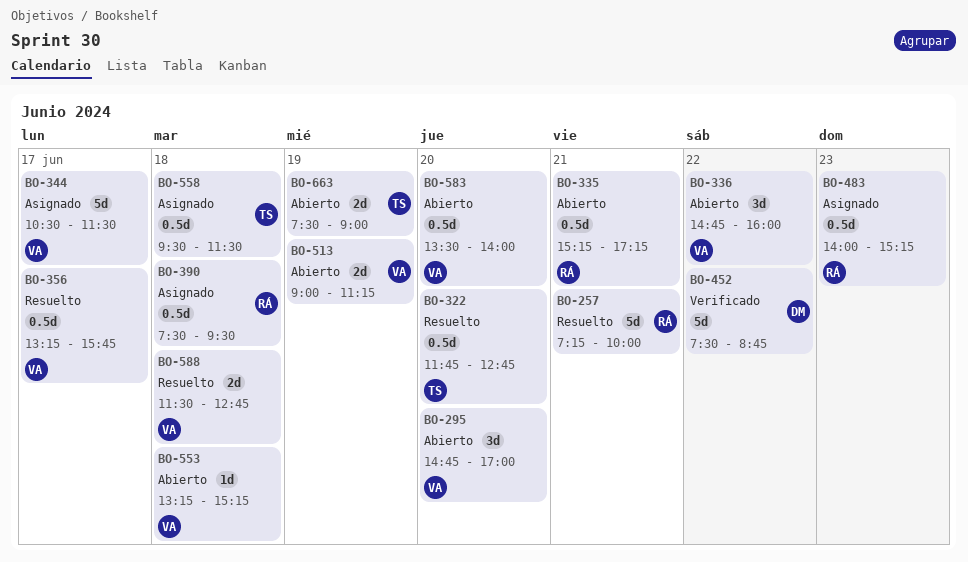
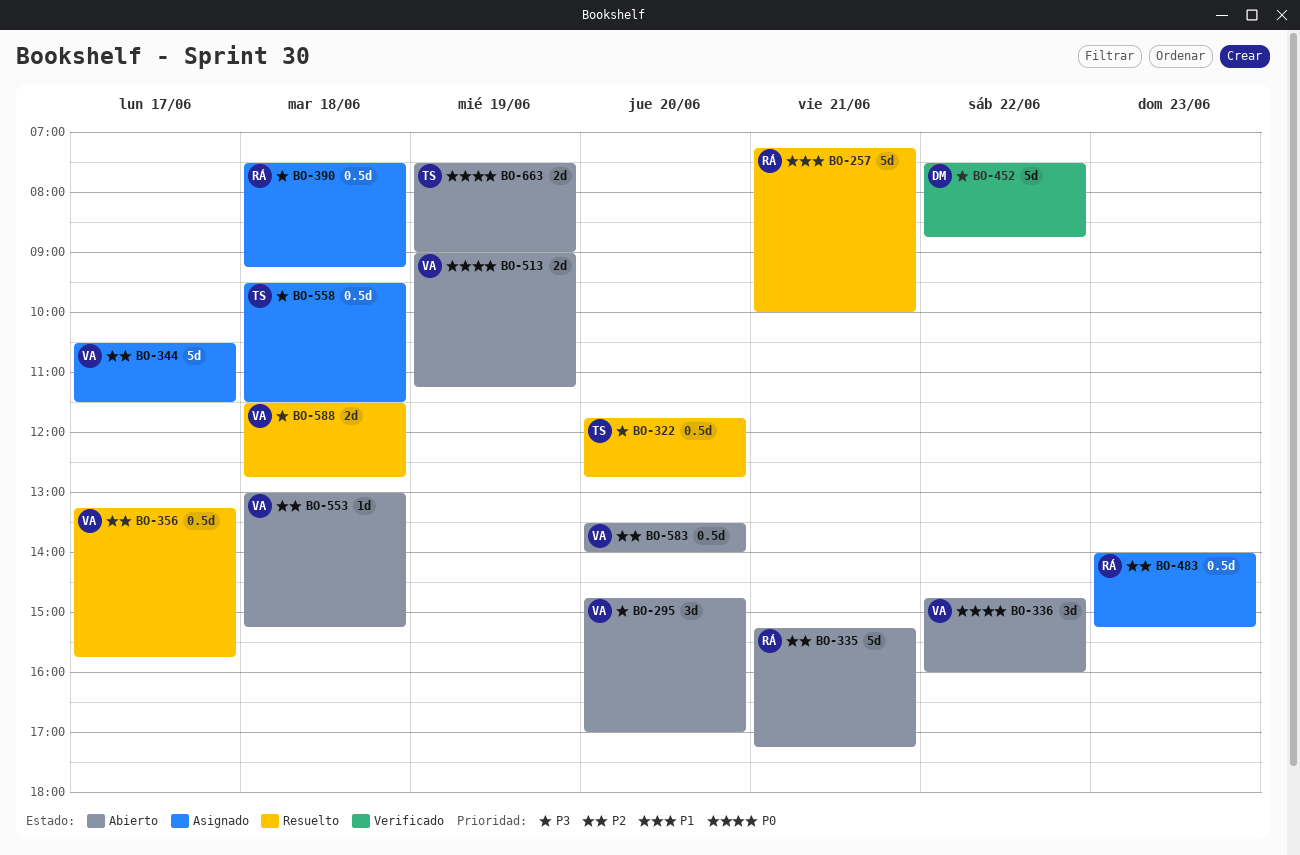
BO-335, estimate: 0.5d -> 5d
BO-390, ends: 09:30 -> 09:15
BO-553, begins: 13:15 -> 13:00

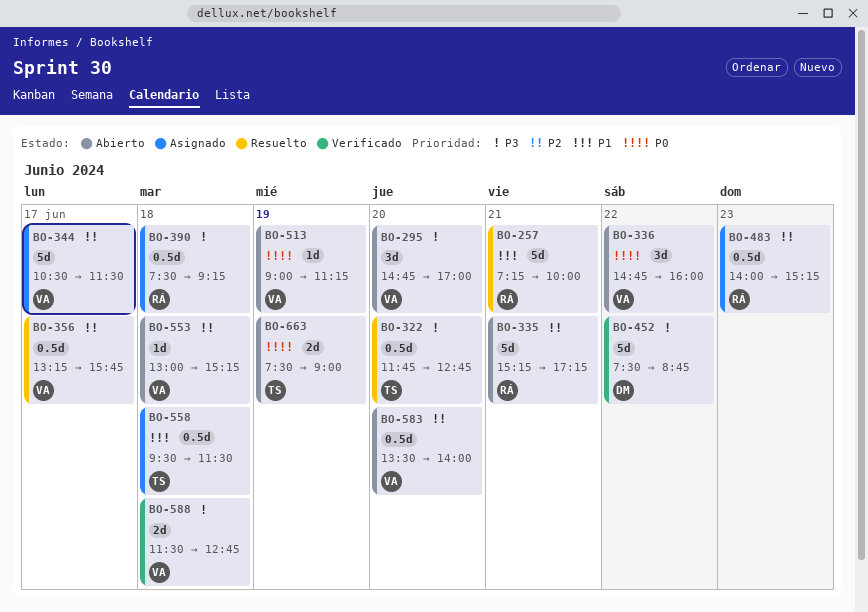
BO-513, estimate: 2d -> 1d
BO-558, priority: P3 -> P1
BO-588, status: Resuelto -> Verificado

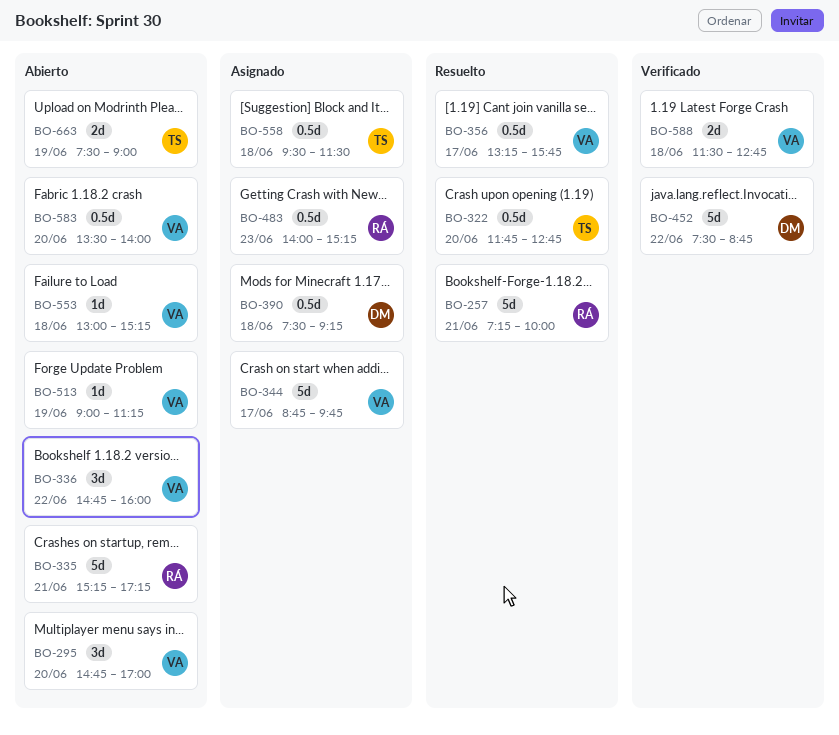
BO-344, begins: 10:30 -> 08:45
BO-344, ends: 11:30 -> 09:45
BO-390, owner: RÁ -> DM

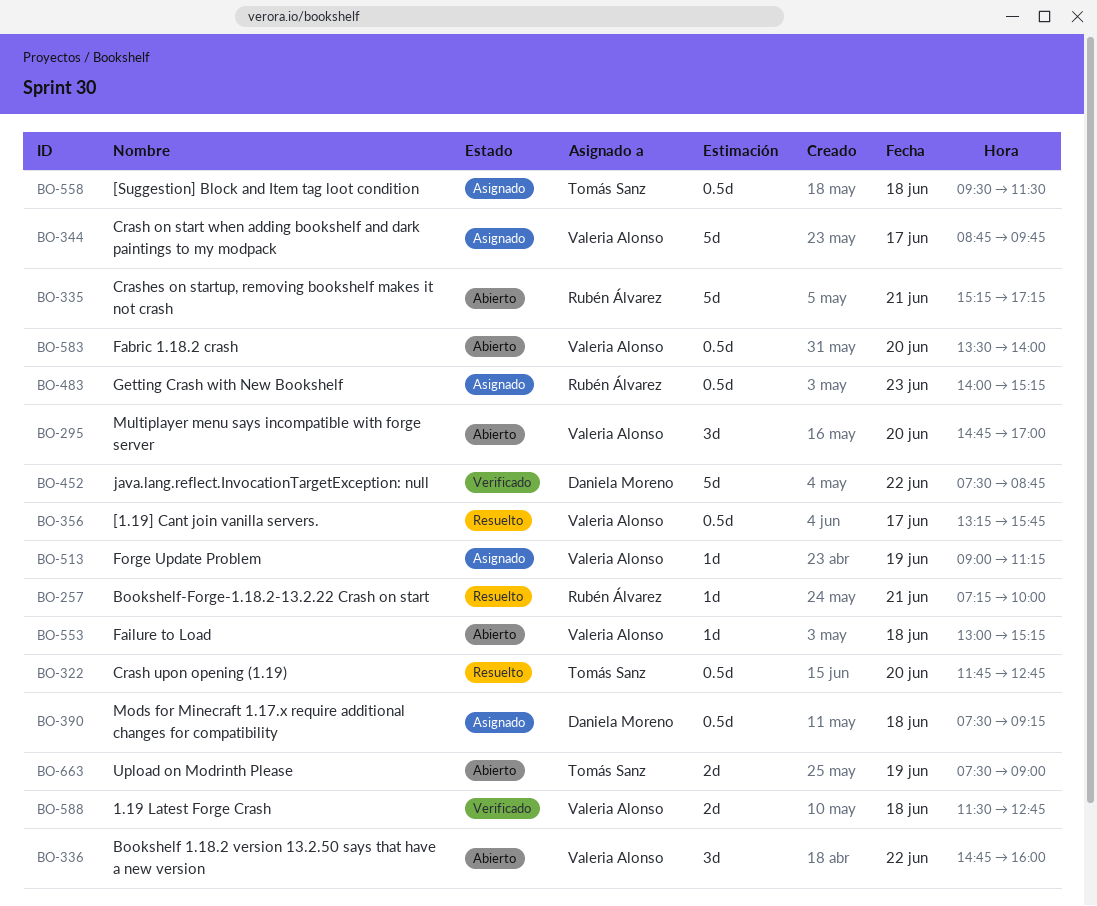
BO-257, estimate: 5d -> 1d
BO-513, status: Abierto -> Asignado

